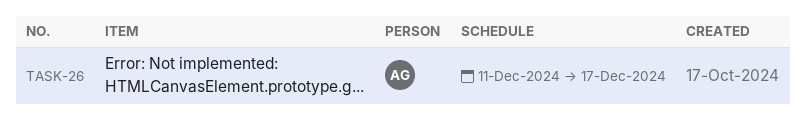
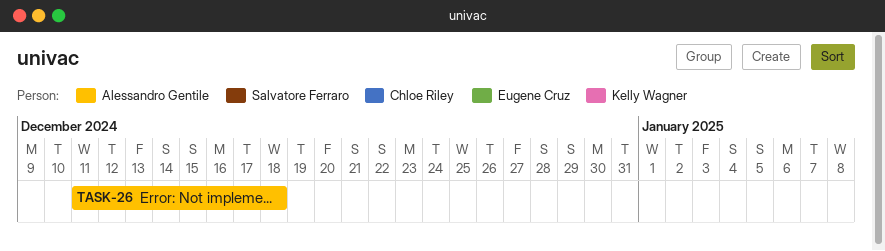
TASK-26, due: Dec 17 -> Dec 18

